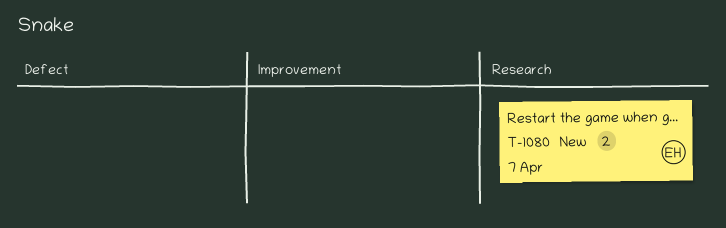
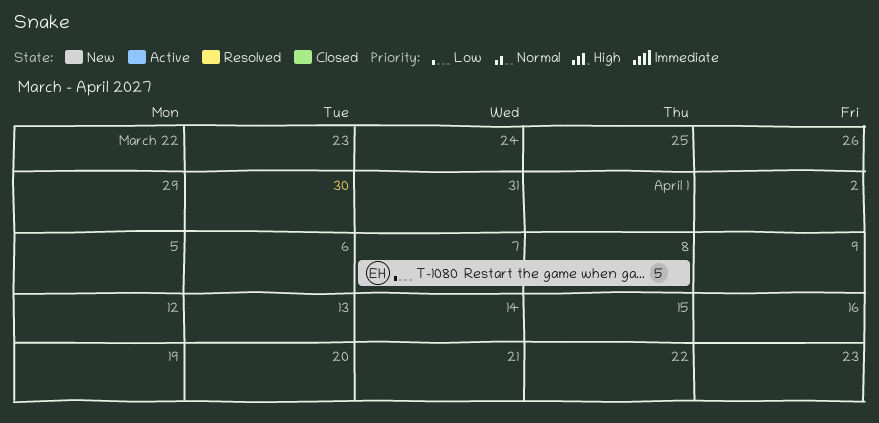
T-1080, estimate: 2 -> 5
T-1080, due: Apr 7 -> Apr 8

